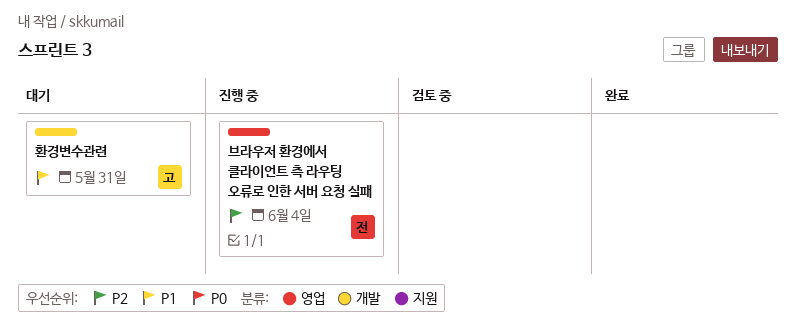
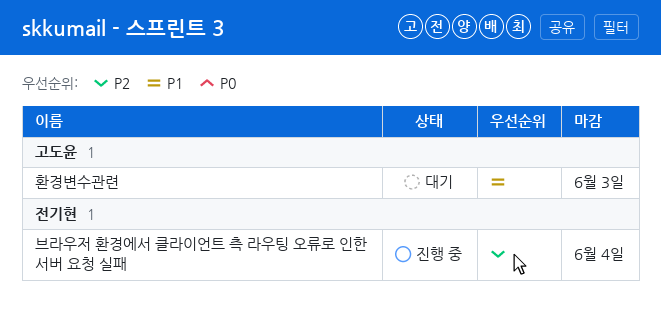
환경변수관련, due: May 31 -> Jun 3

